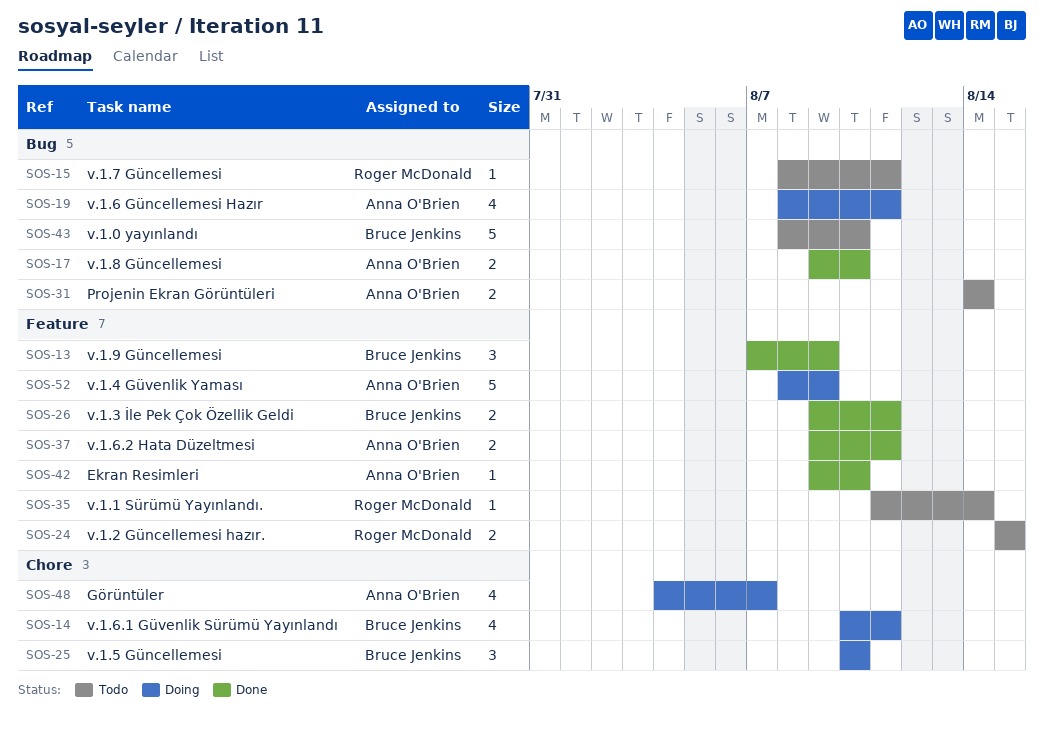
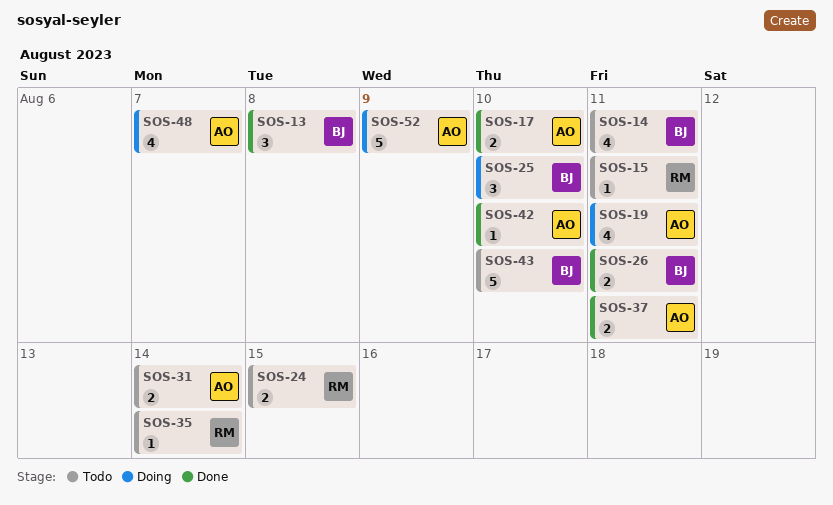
SOS-13, due: Aug 9 -> Aug 8
SOS-14, status: Doing -> Todo

